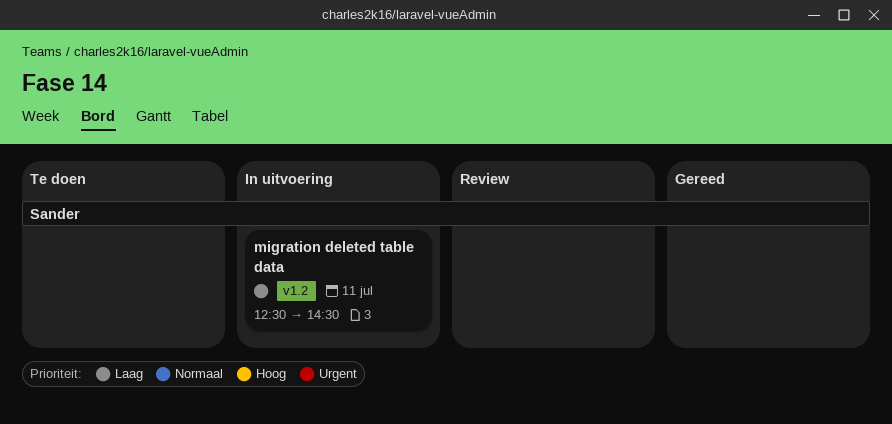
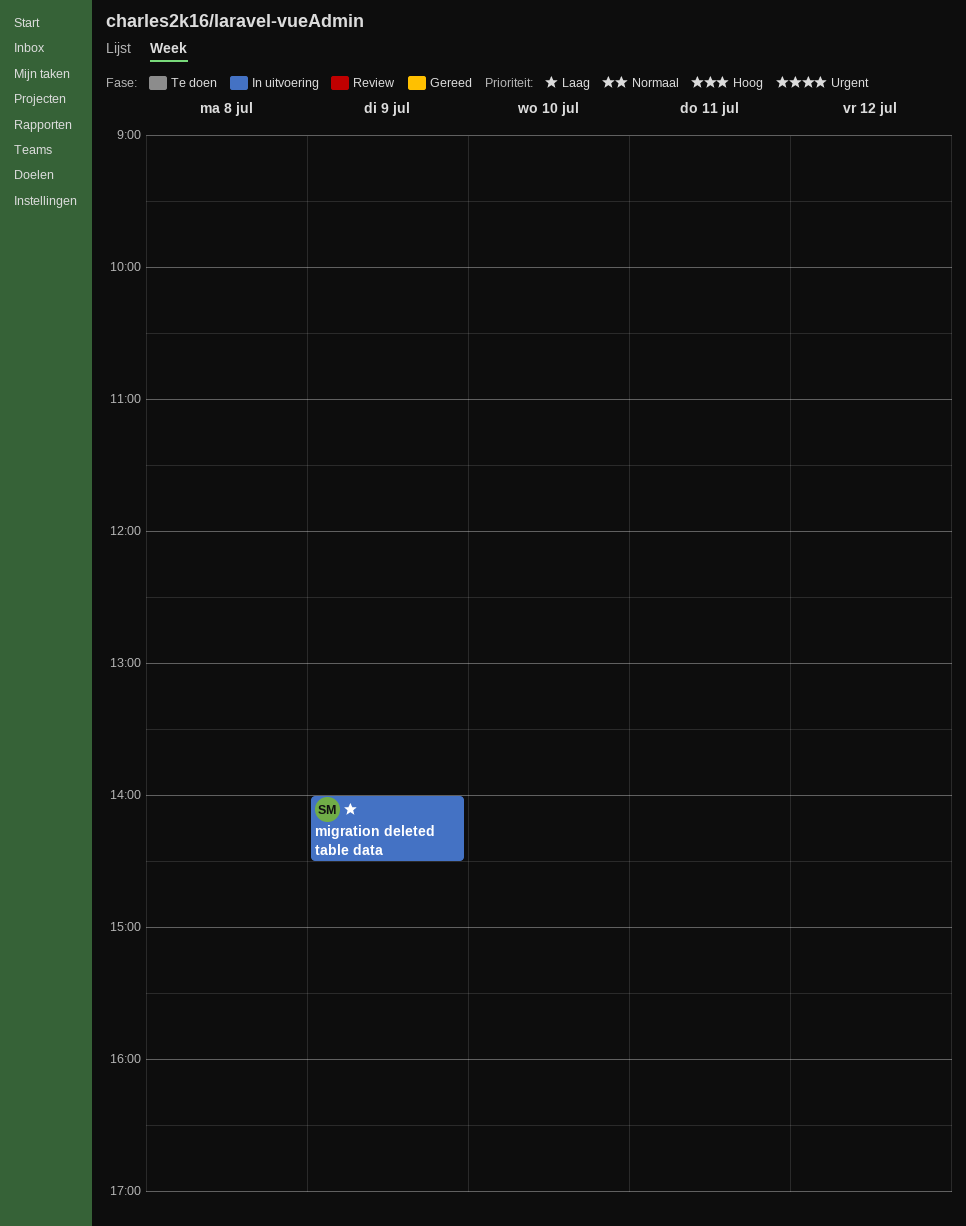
migration deleted table data, day: Jul 11 -> Jul 9
migration deleted table data, begins: 12:30 -> 14:00

